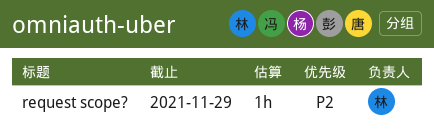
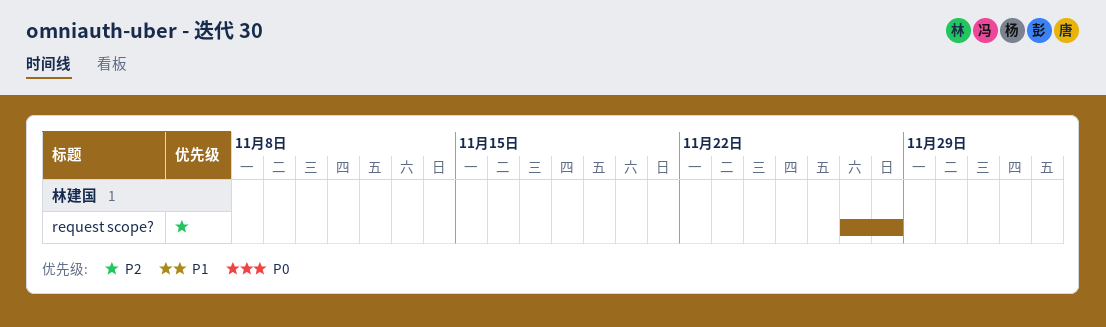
request scope?, due: Nov 29 -> Nov 28

